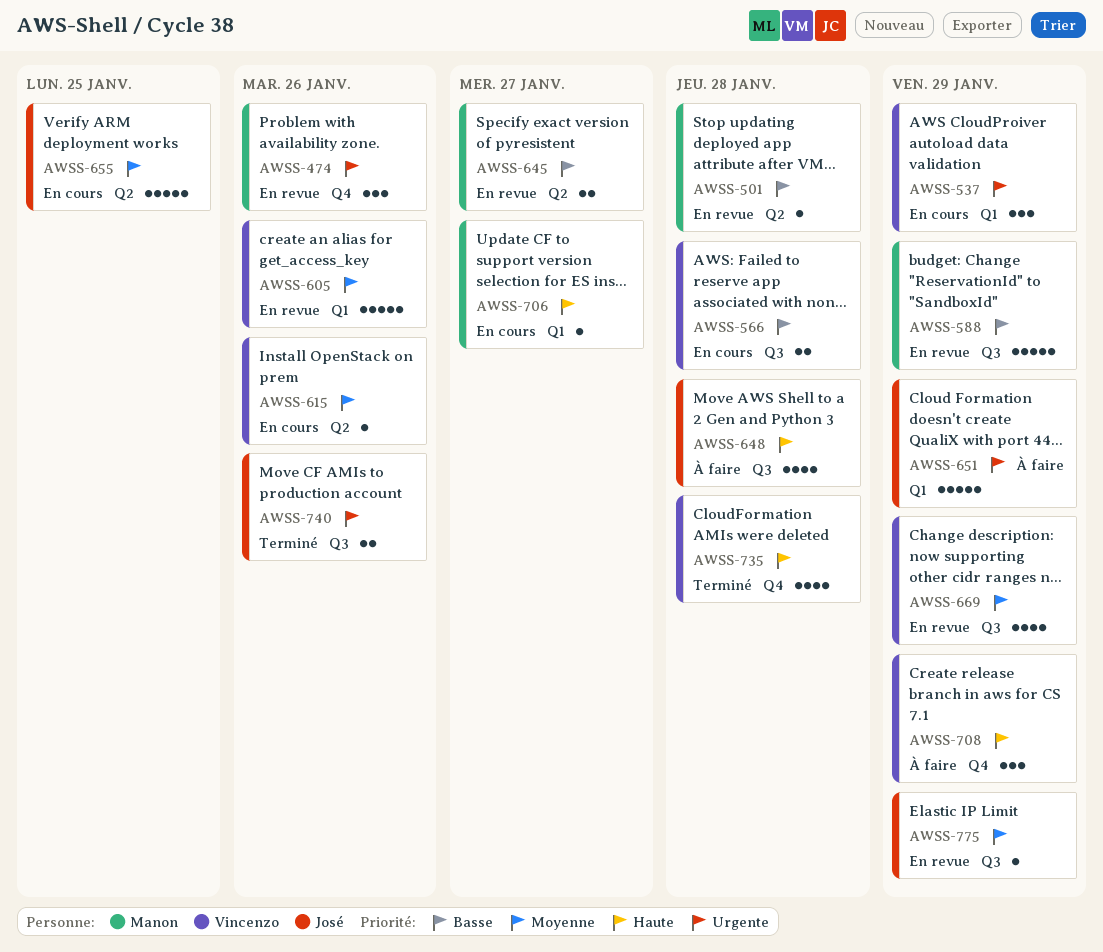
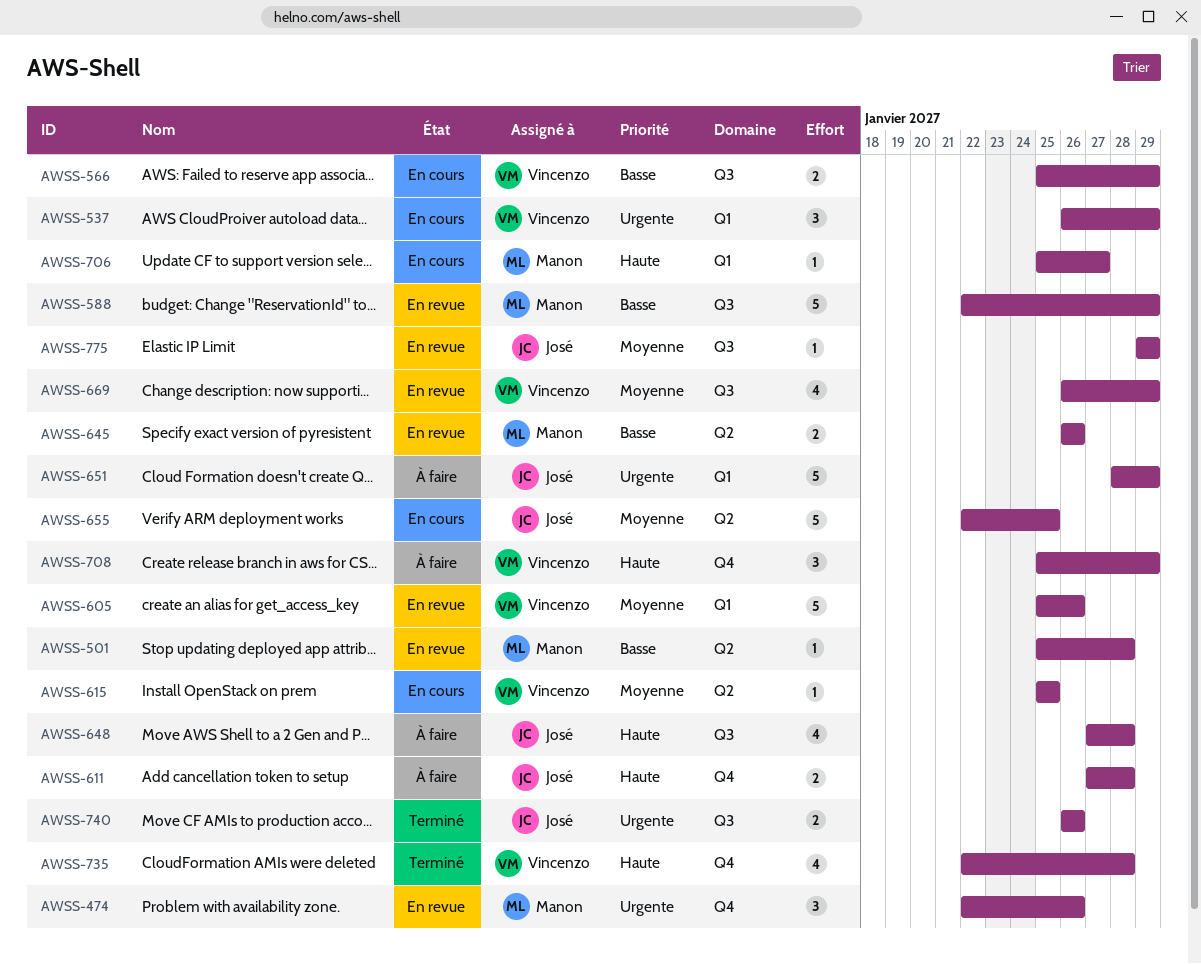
AWSS-566, due: Jan 28 -> Jan 29
AWSS-611: none -> present
AWSS-615, due: Jan 26 -> Jan 25
AWSS-645, due: Jan 27 -> Jan 26

